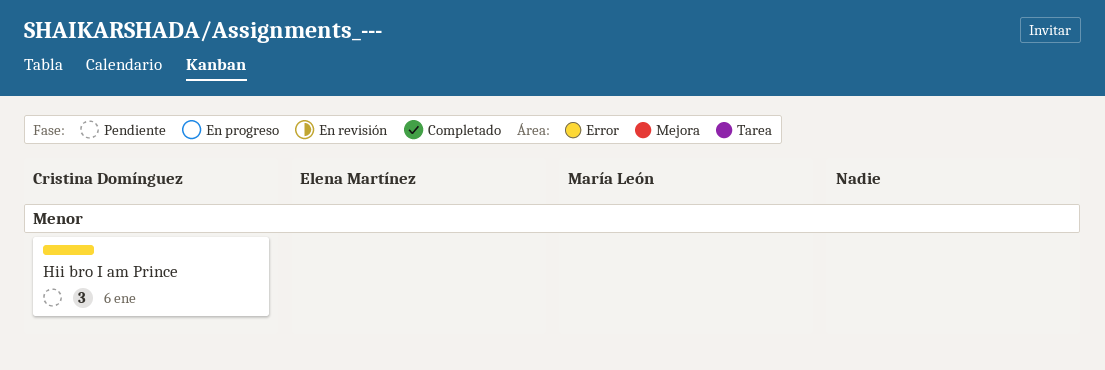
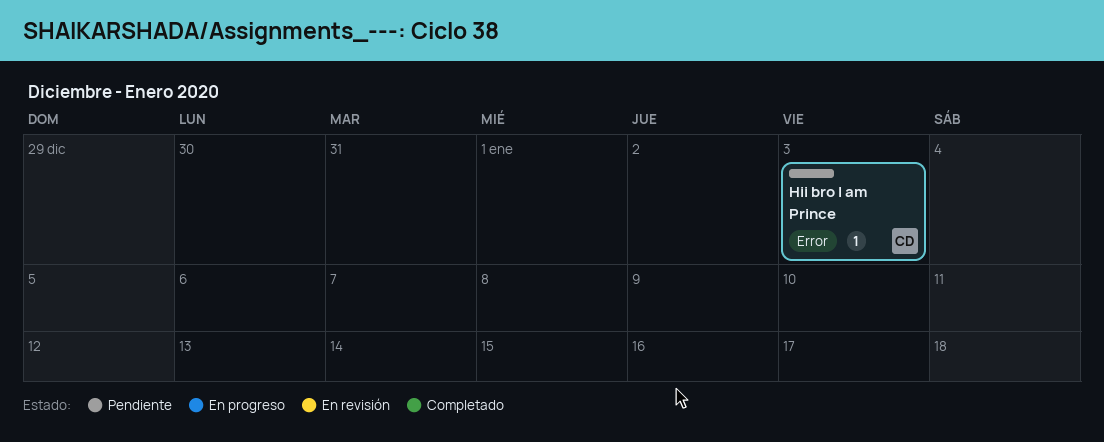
Hii bro I am Prince, estimate: 3 -> 1
Hii bro I am Prince, due: Jan 6 -> Jan 3

